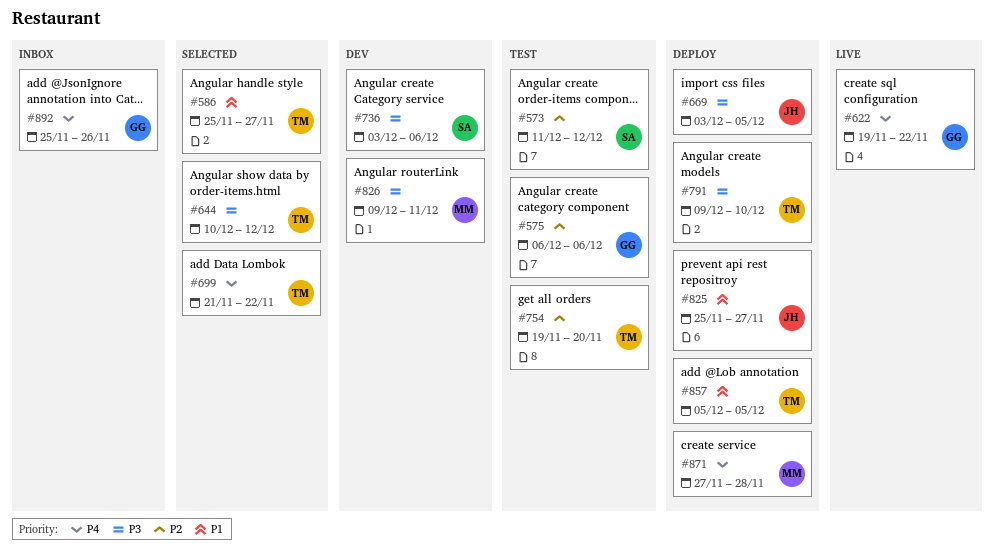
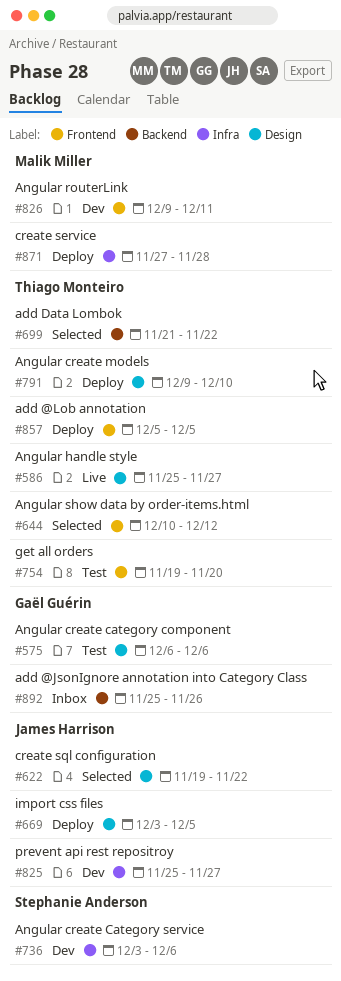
#573: present -> none
#586, status: Selected -> Live
#622, status: Live -> Selected
#622, owner: Gaël Guérin -> James Harrison
#825, status: Deploy -> Dev

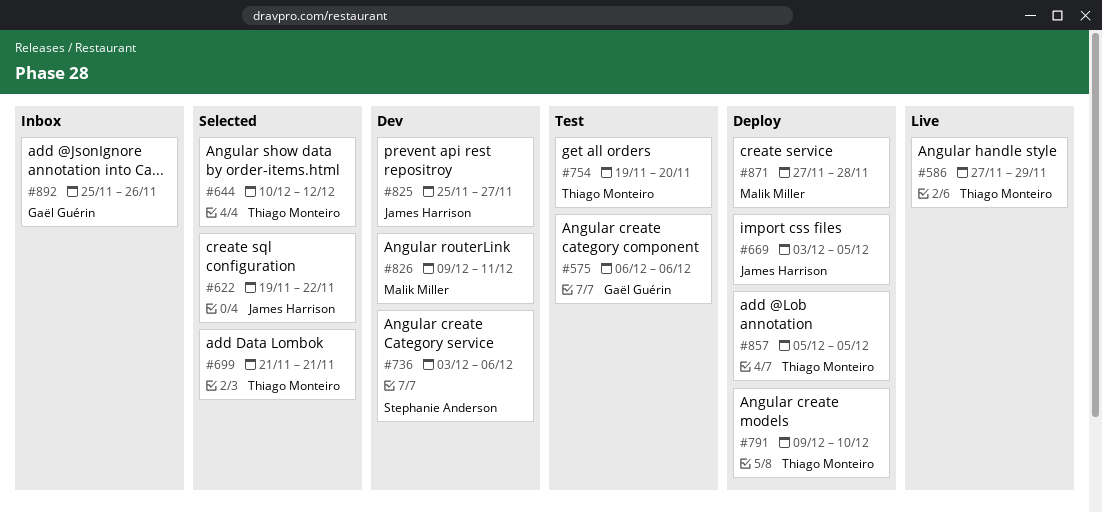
#586, start: Nov 25 -> Nov 27
#586, due: Nov 27 -> Nov 29
#699, due: Nov 22 -> Nov 21

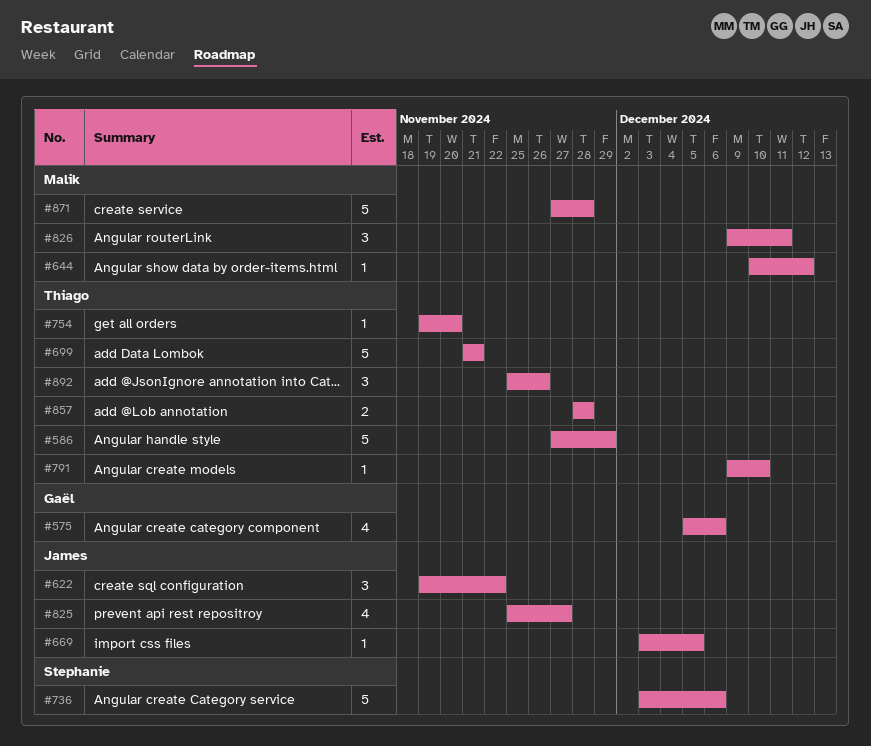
#575, start: Dec 6 -> Dec 5
#644, owner: Thiago Monteiro -> Malik Miller
#857, start: Dec 5 -> Nov 28
#857, due: Dec 5 -> Nov 28
#892, owner: Gaël Guérin -> Thiago Monteiro

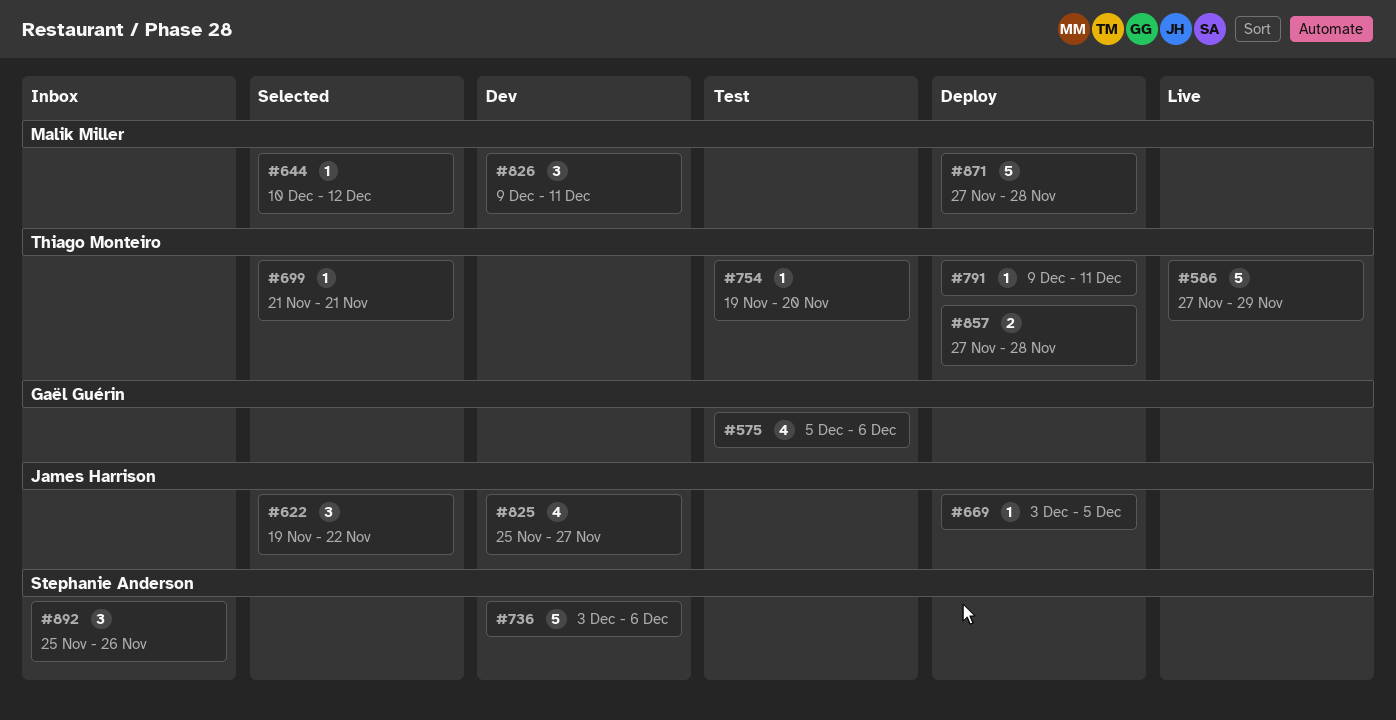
#699, estimate: 5 -> 1
#791, due: Dec 10 -> Dec 11
#857, start: Nov 28 -> Nov 27
#892, owner: Thiago Monteiro -> Stephanie Anderson

